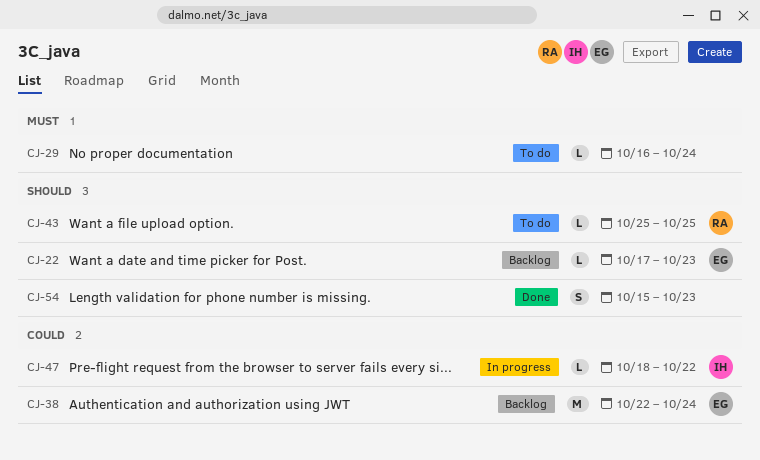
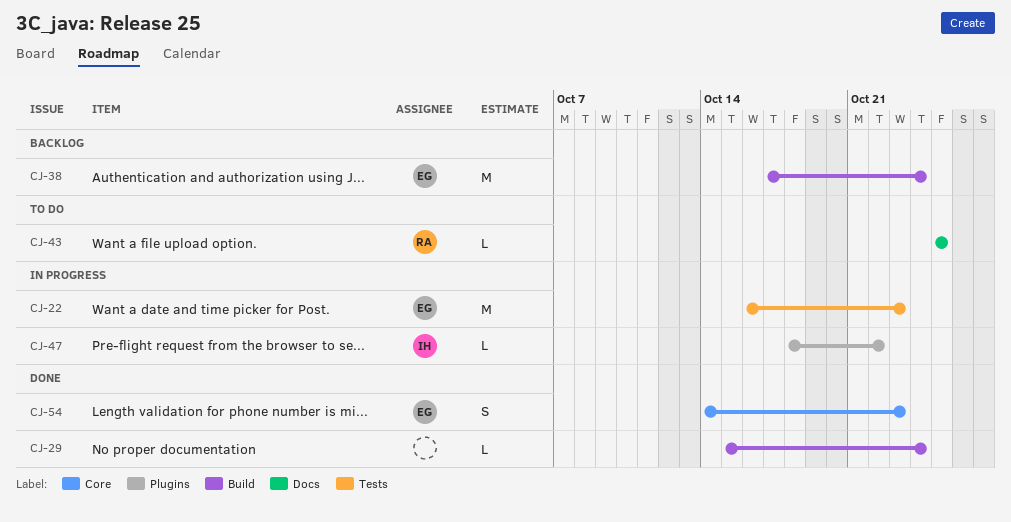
CJ-22, status: Backlog -> In progress
CJ-22, estimate: L -> M
CJ-22, start: Oct 17 -> Oct 16
CJ-29, status: To do -> Done
CJ-29, start: Oct 16 -> Oct 15
CJ-38, start: Oct 22 -> Oct 17
CJ-54, owner: none -> EG
CJ-54, start: Oct 15 -> Oct 14

